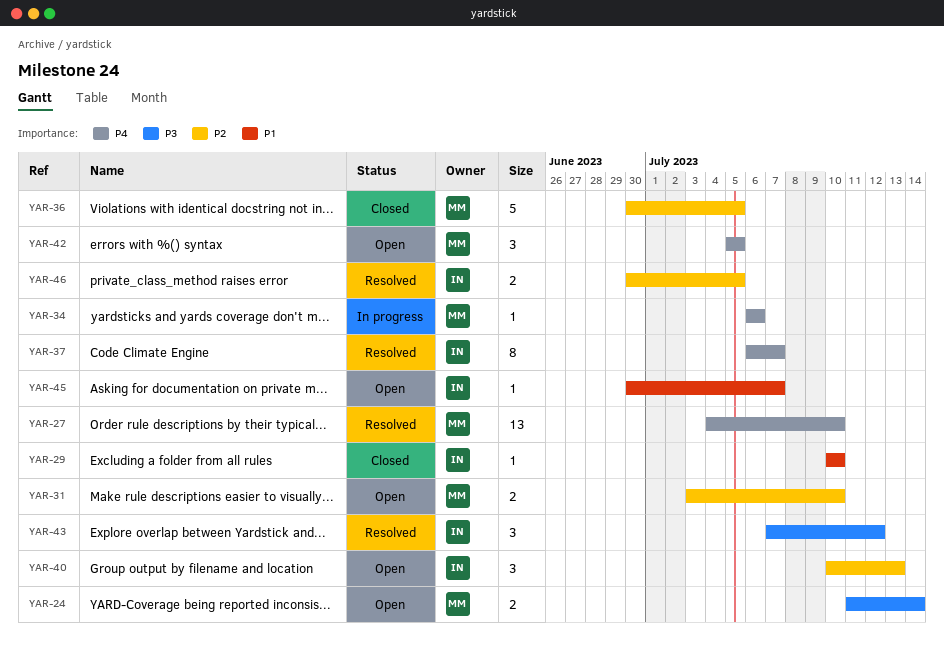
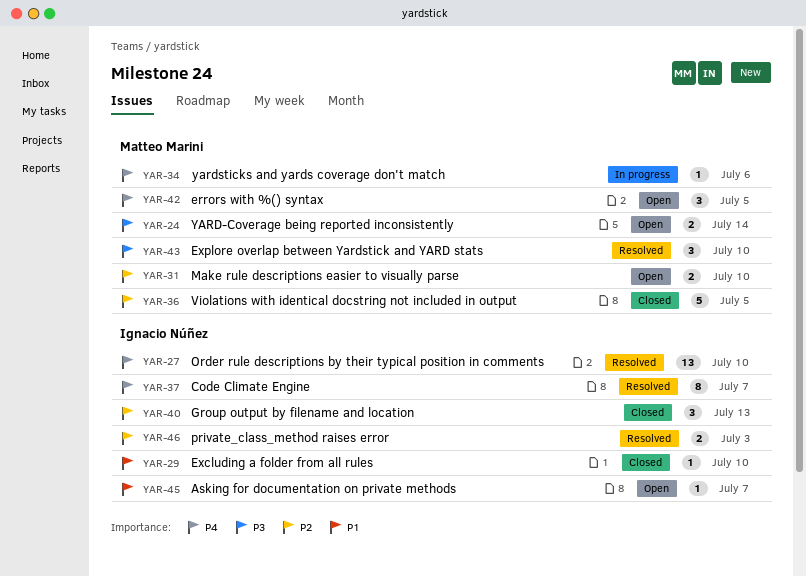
YAR-27, owner: Matteo Marini -> Ignacio Núñez
YAR-40, status: Open -> Closed
YAR-43, owner: Ignacio Núñez -> Matteo Marini
YAR-43, due: Jul 12 -> Jul 10
YAR-46, due: Jul 5 -> Jul 3

